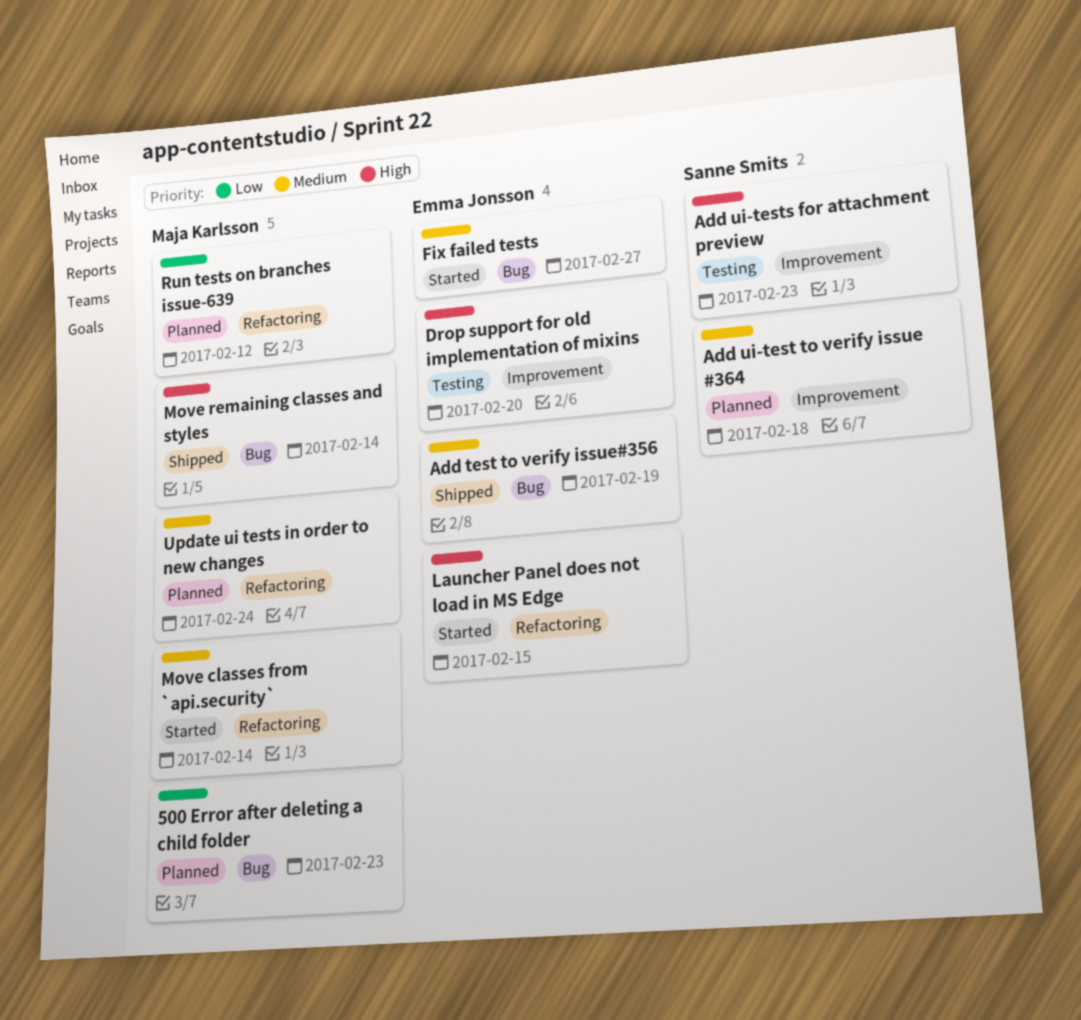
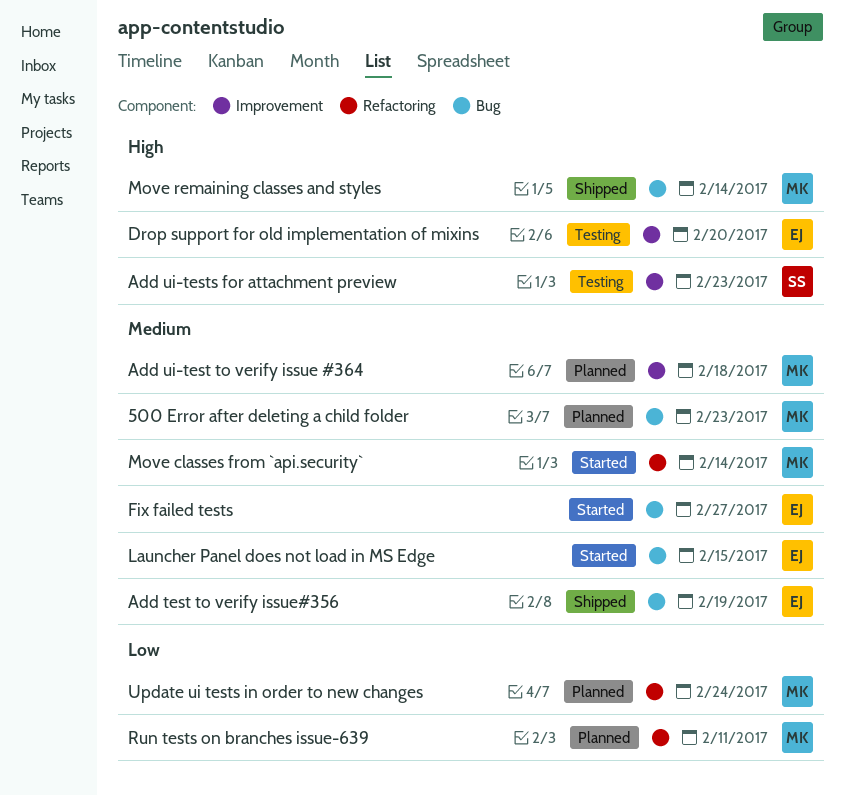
500 Error after deleting a child folder, priority: Low -> Medium
Add ui-test to verify issue #364, owner: Sanne Smits -> Maja Karlsson
Launcher Panel does not load in MS Edge, priority: High -> Medium
Launcher Panel does not load in MS Edge, label: Refactoring -> Bug
Run tests on branches issue-639, due: Feb 12 -> Feb 11
Update ui tests in order to new changes, priority: Medium -> Low

